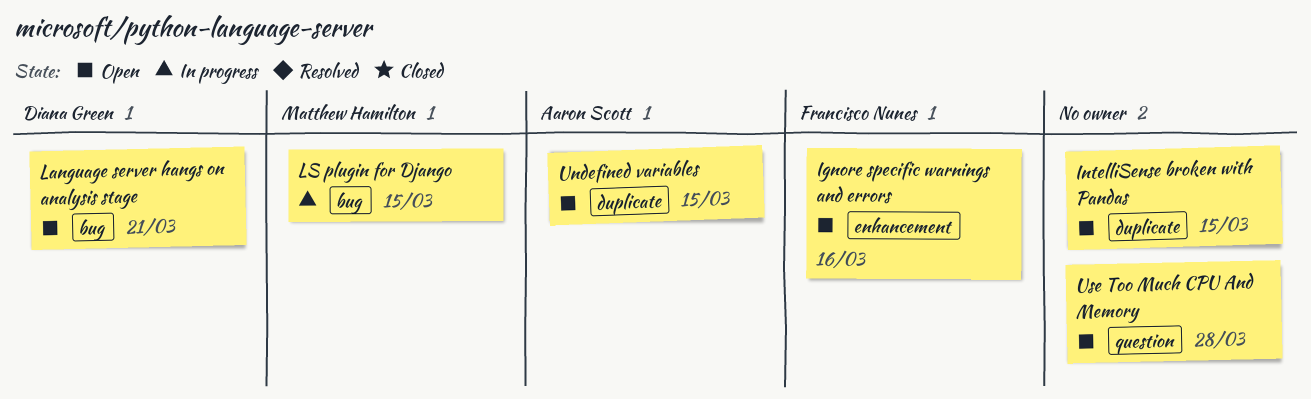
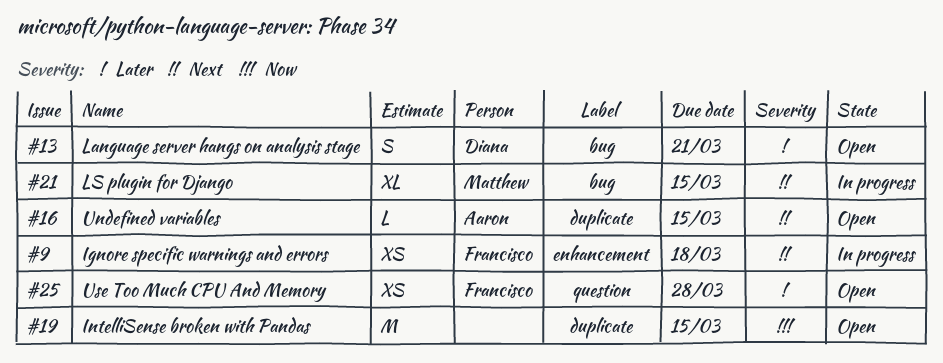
Ignore specific warnings and errors, status: Open -> In progress
Ignore specific warnings and errors, due: Mar 16 -> Mar 18
Use Too Much CPU And Memory, owner: none -> Francisco Nunes

